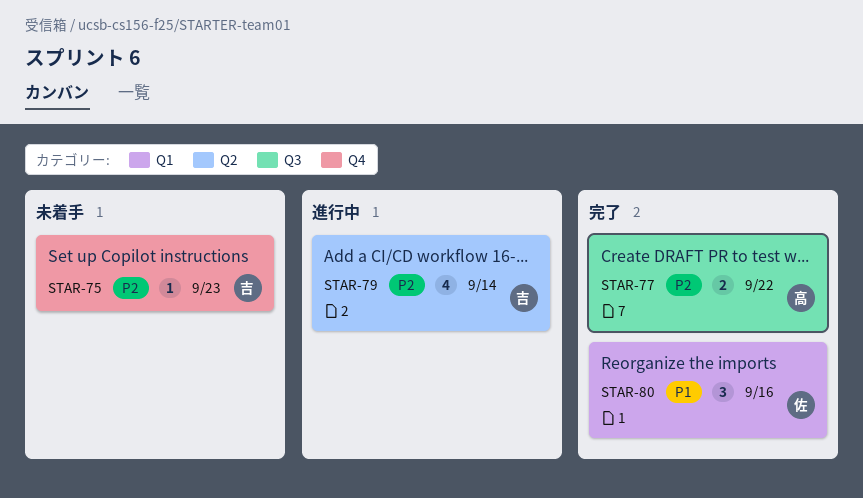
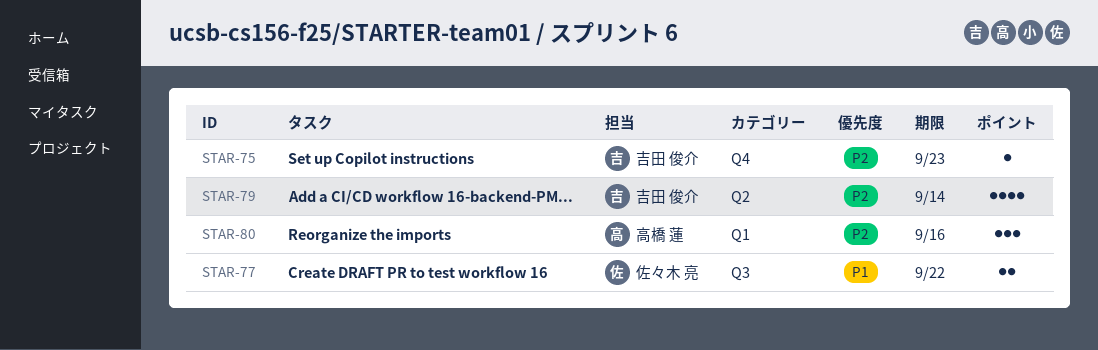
STAR-77, owner: 高橋 蓮 -> 佐々木 亮
STAR-77, priority: P2 -> P1
STAR-80, owner: 佐々木 亮 -> 高橋 蓮
STAR-80, priority: P1 -> P2

